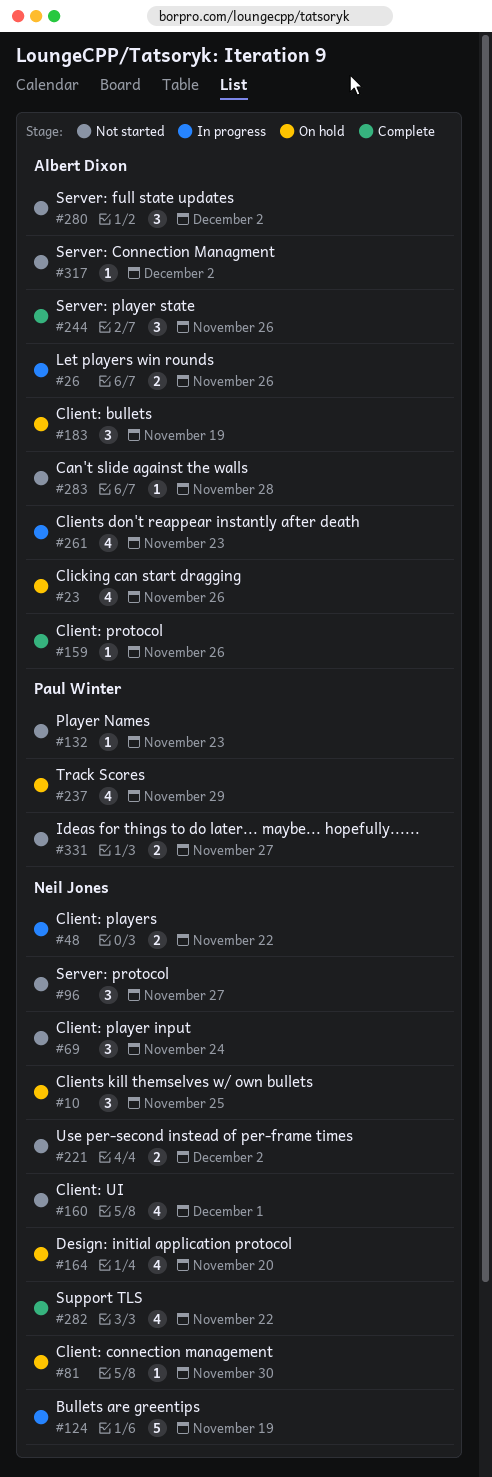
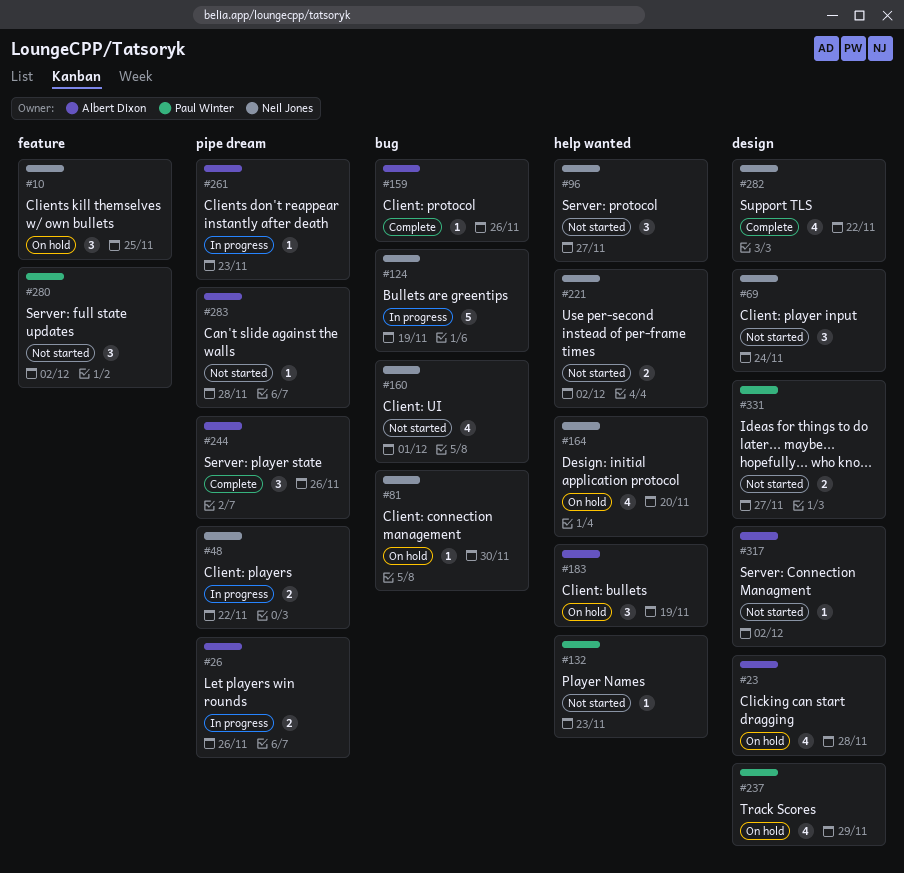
#23, due: Nov 26 -> Nov 28
#261, estimate: 4 -> 1
#280, owner: Albert Dixon -> Paul Winter

